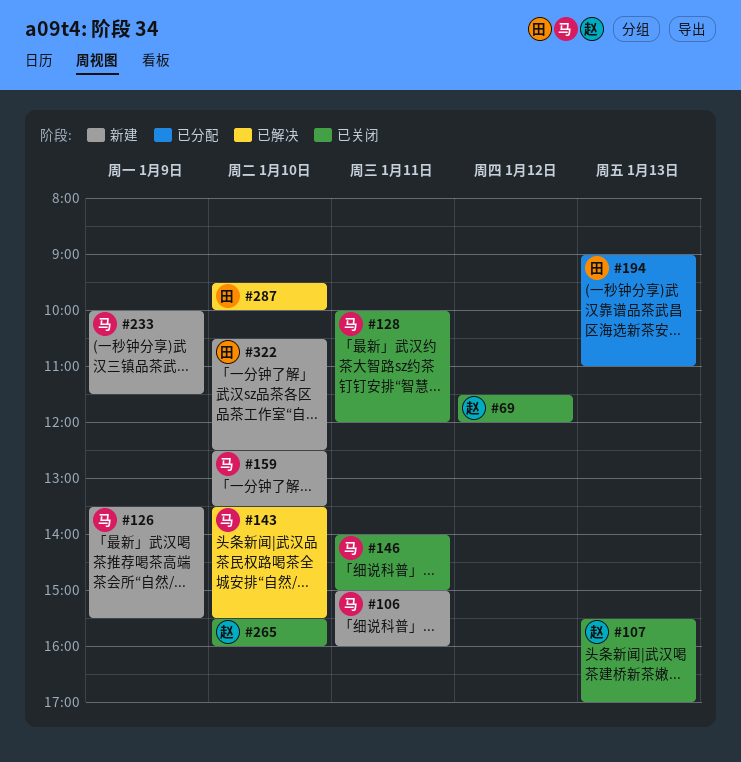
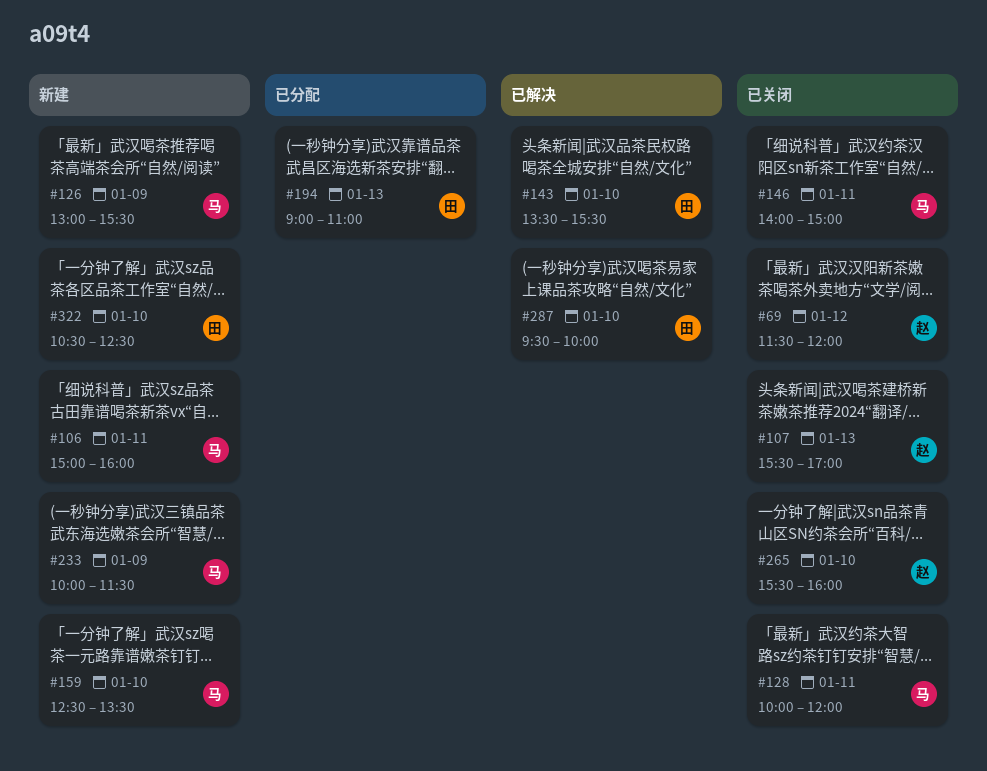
#126, begins: 13:30 -> 13:00
#143, owner: 马 -> 田

